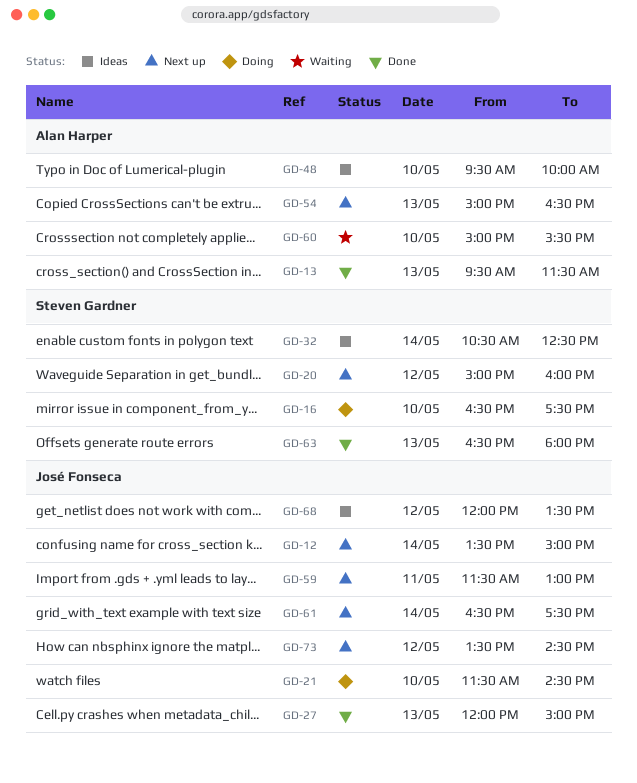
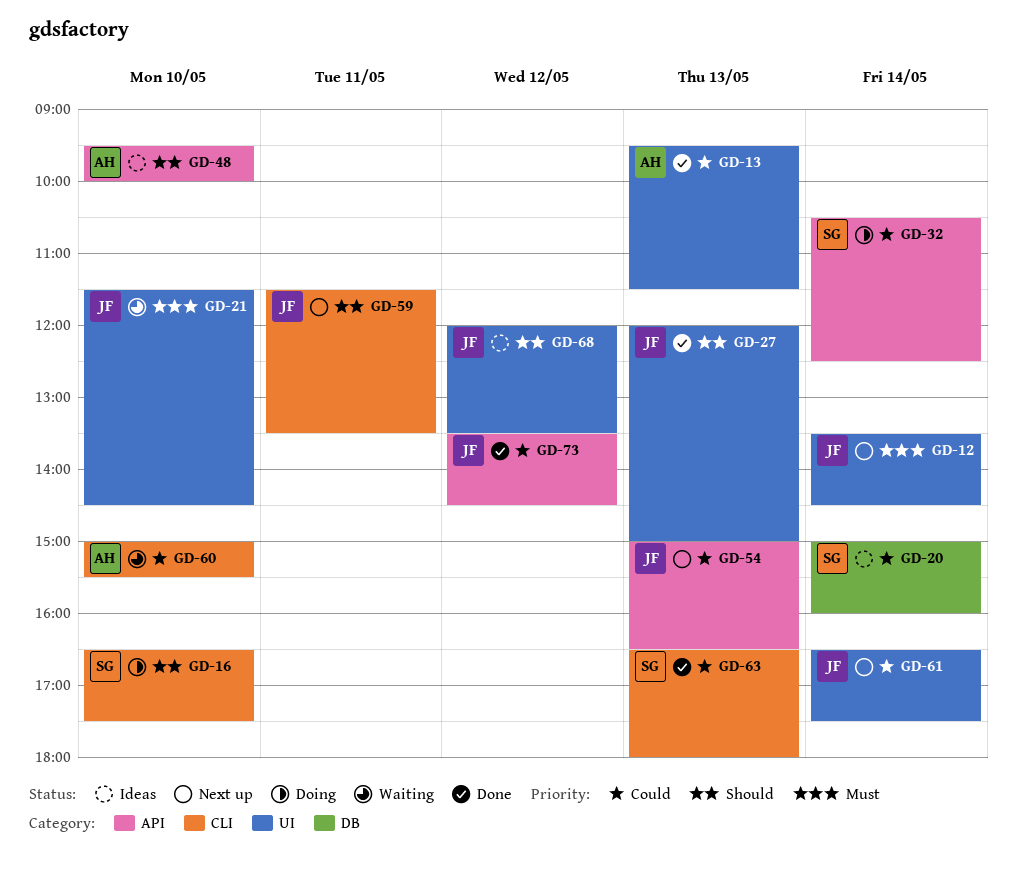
GD-12, ends: 15:00 -> 14:30
GD-20, status: Next up -> Ideas
GD-20, day: May 12 -> May 14
GD-21, status: Doing -> Waiting
GD-32, status: Ideas -> Doing
GD-54, owner: Alan Harper -> José Fonseca
GD-59, ends: 13:00 -> 13:30
GD-73, status: Next up -> Done

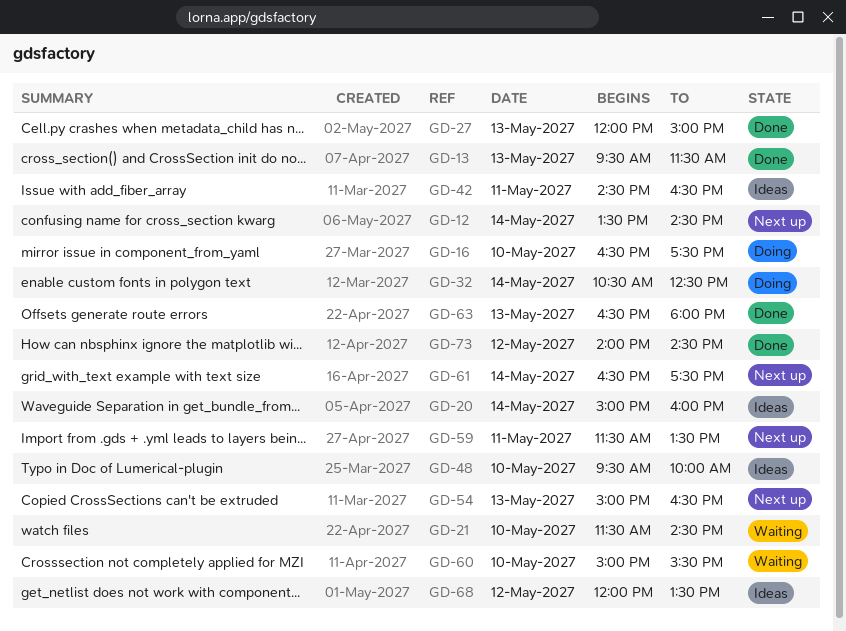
GD-42: none -> present
GD-73, begins: 13:30 -> 14:00

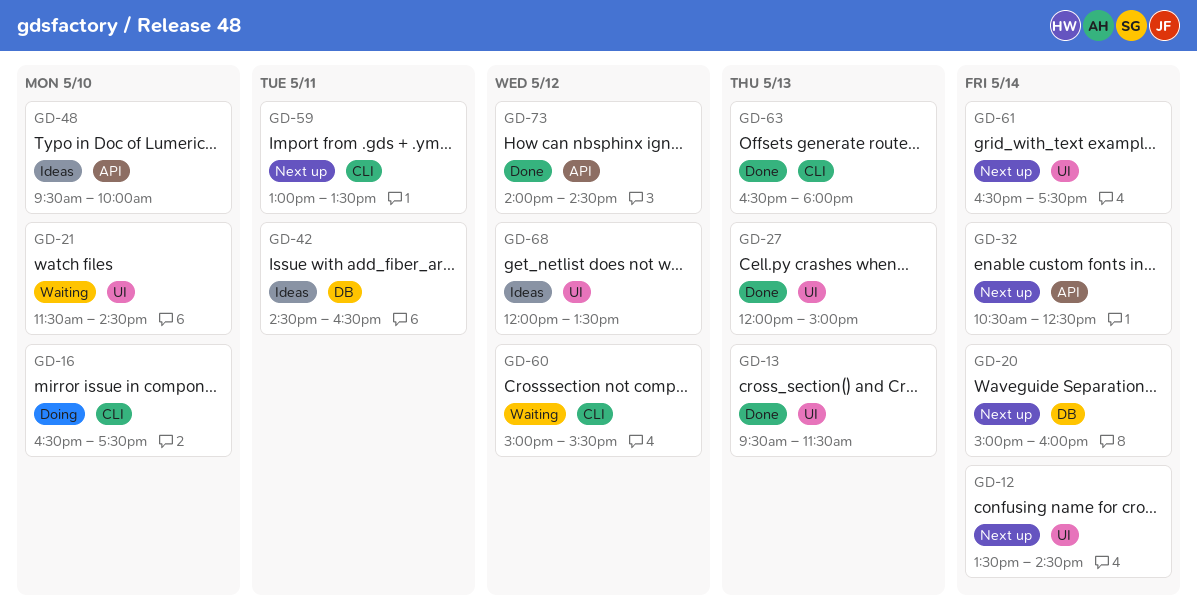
GD-20, status: Ideas -> Next up
GD-32, status: Doing -> Next up
GD-54: present -> none
GD-59, begins: 11:30 -> 13:00
GD-60, day: May 10 -> May 12

